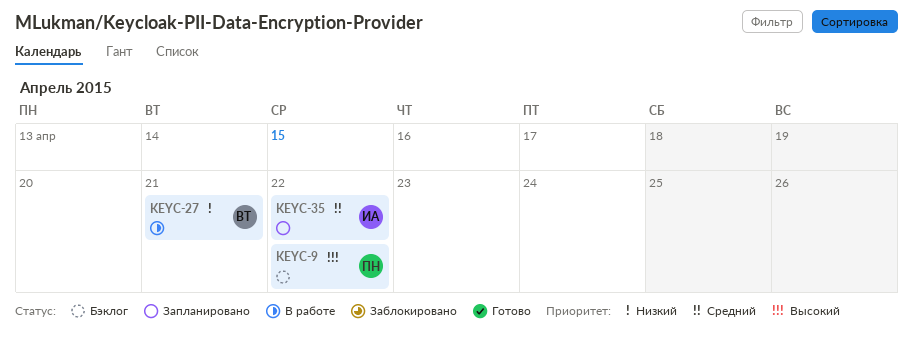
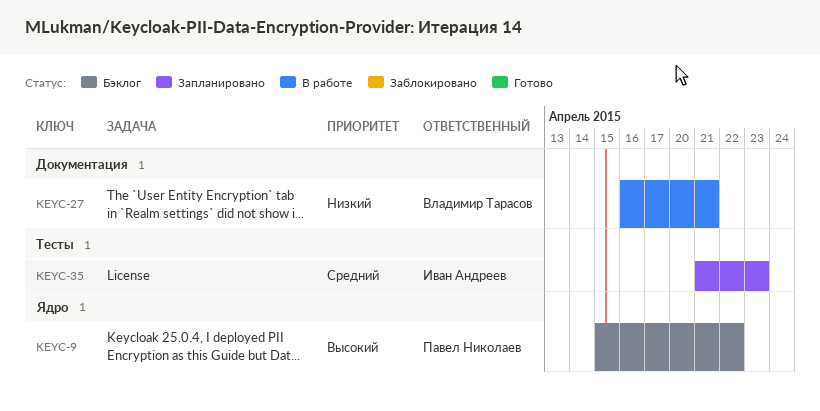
KEYC-35, due: Apr 22 -> Apr 23

